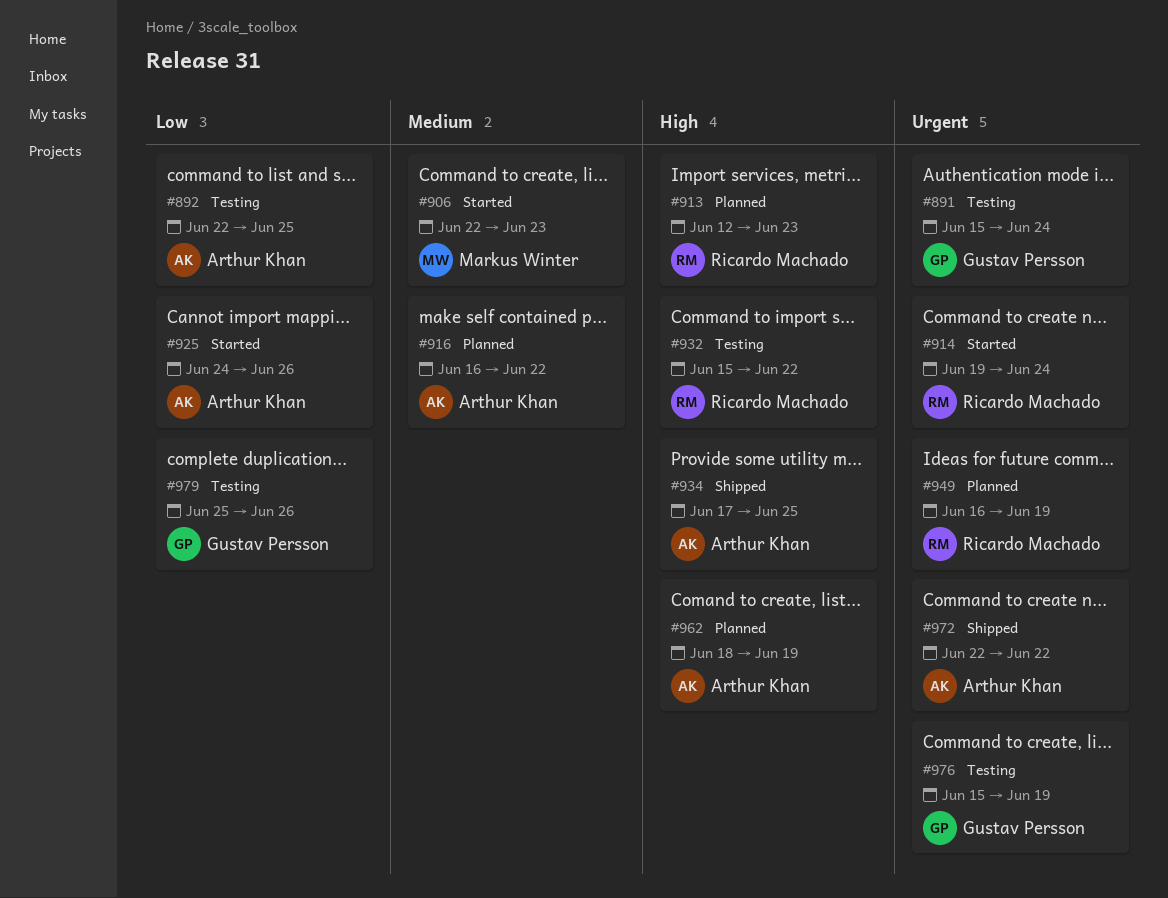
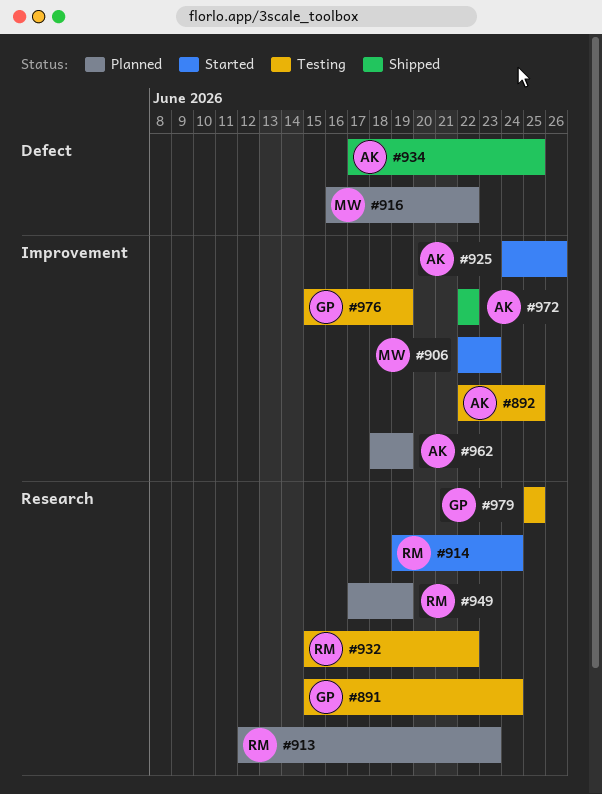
#916, owner: Arthur Khan -> Markus Winter
#949, start: Jun 16 -> Jun 17
#979, due: Jun 26 -> Jun 25

